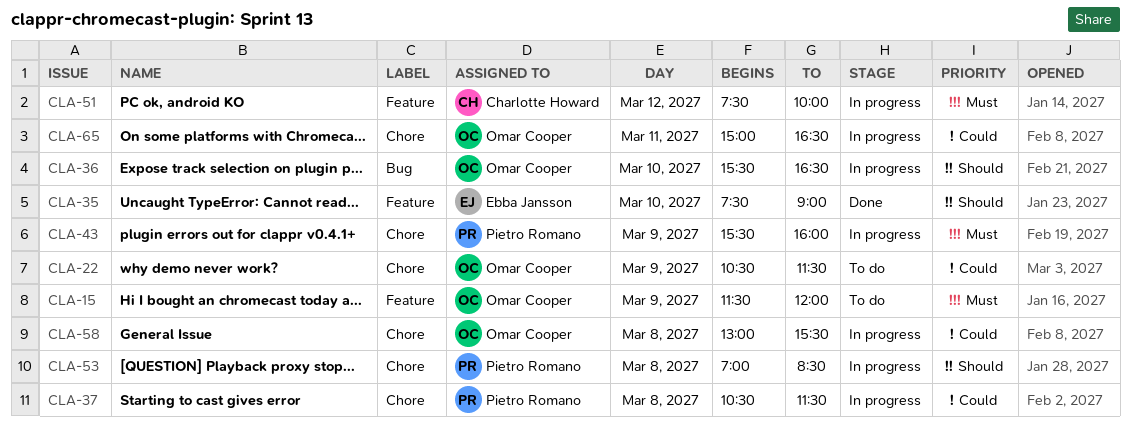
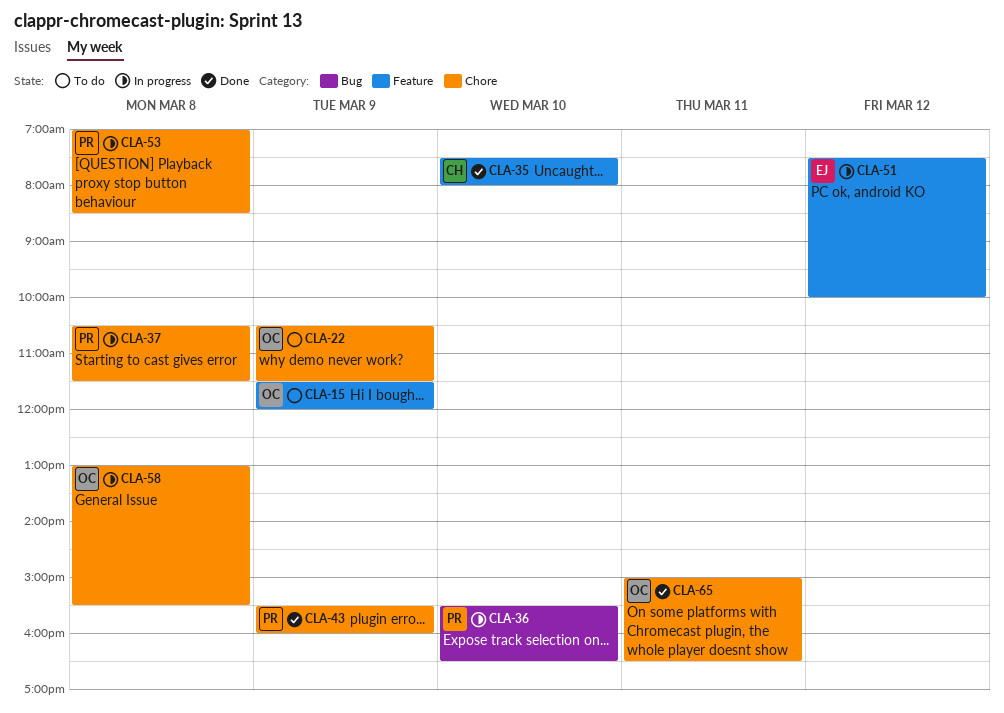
CLA-35, owner: Ebba Jansson -> Charlotte Howard
CLA-35, ends: 09:00 -> 08:00
CLA-36, owner: Omar Cooper -> Pietro Romano
CLA-43, status: In progress -> Done
CLA-51, owner: Charlotte Howard -> Ebba Jansson
CLA-65, status: In progress -> Done

